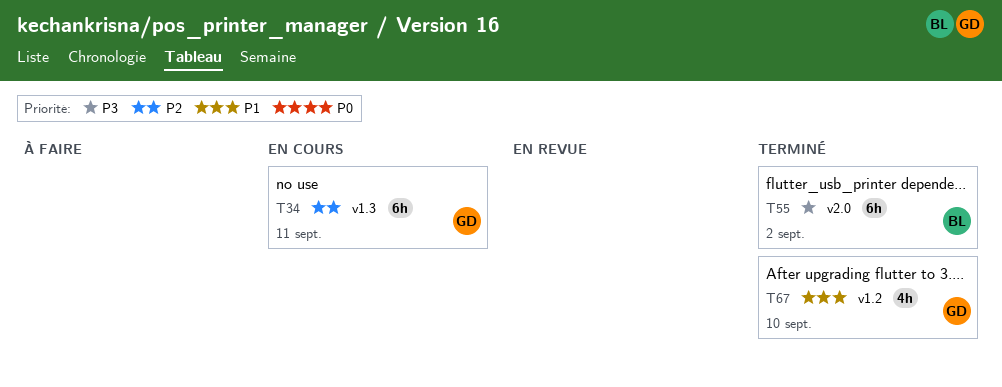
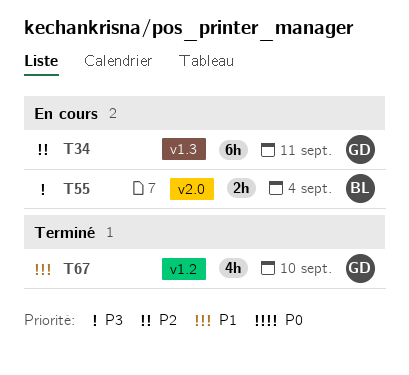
T55, status: Terminé -> En cours
T55, estimate: 6h -> 2h
T55, due: Sep 2 -> Sep 4

